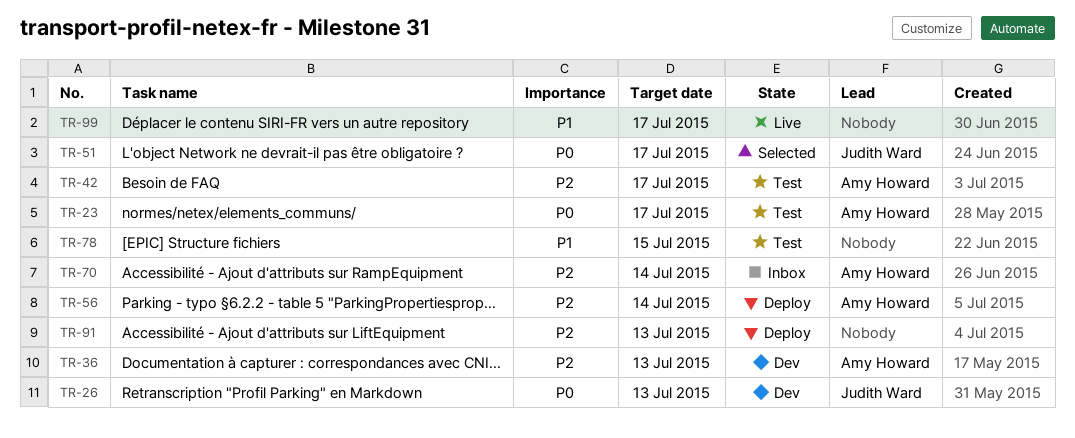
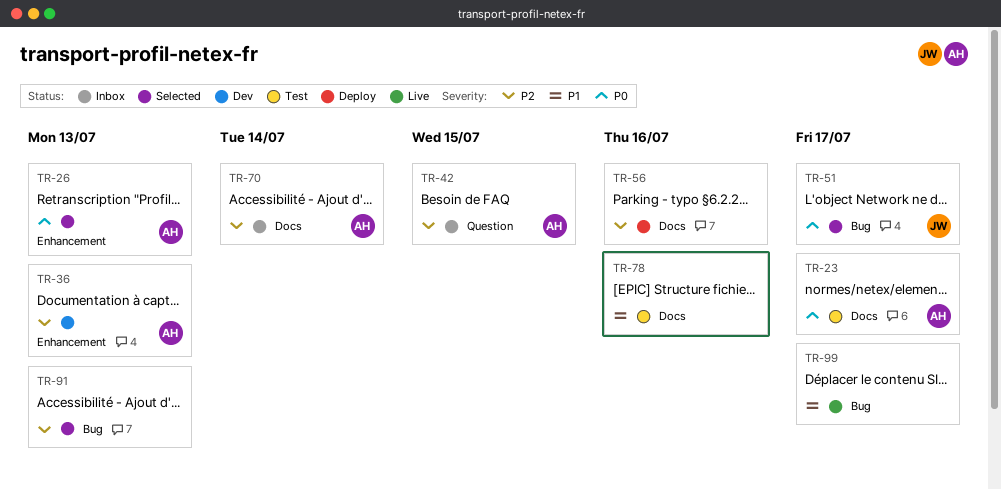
TR-26, status: Dev -> Selected
TR-26, owner: Judith Ward -> Amy Howard
TR-42, status: Test -> Inbox
TR-42, due: Jul 17 -> Jul 15
TR-56, owner: Amy Howard -> none
TR-56, due: Jul 14 -> Jul 16
TR-78, due: Jul 15 -> Jul 16
TR-91, status: Deploy -> Selected

